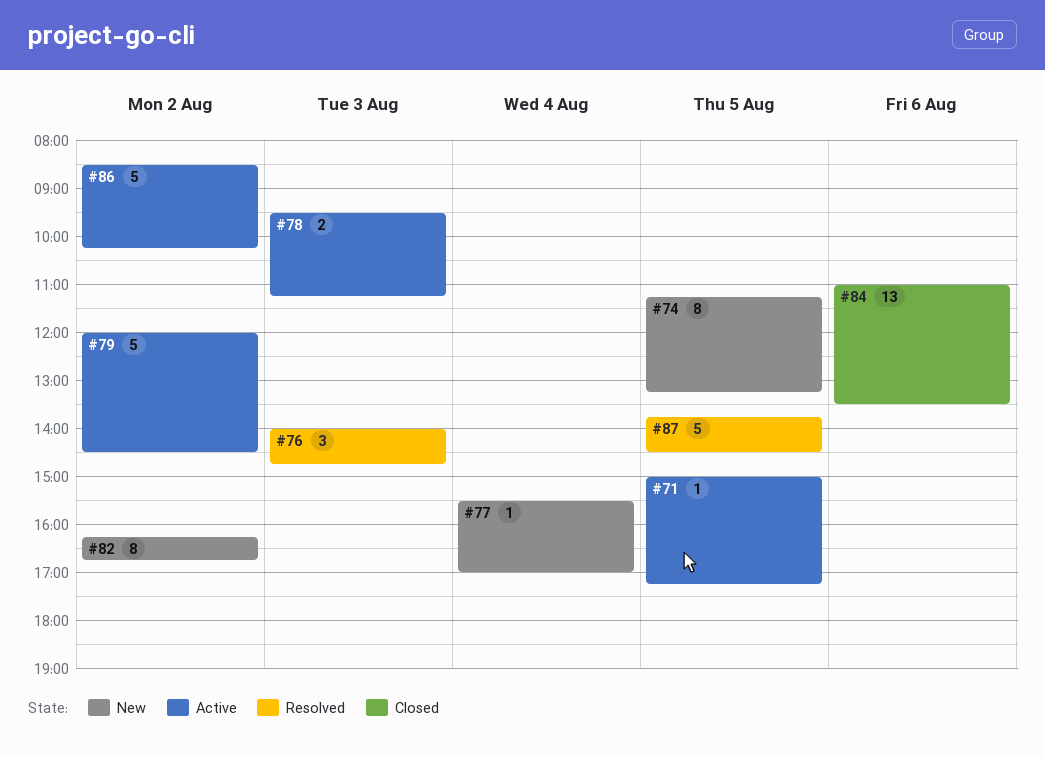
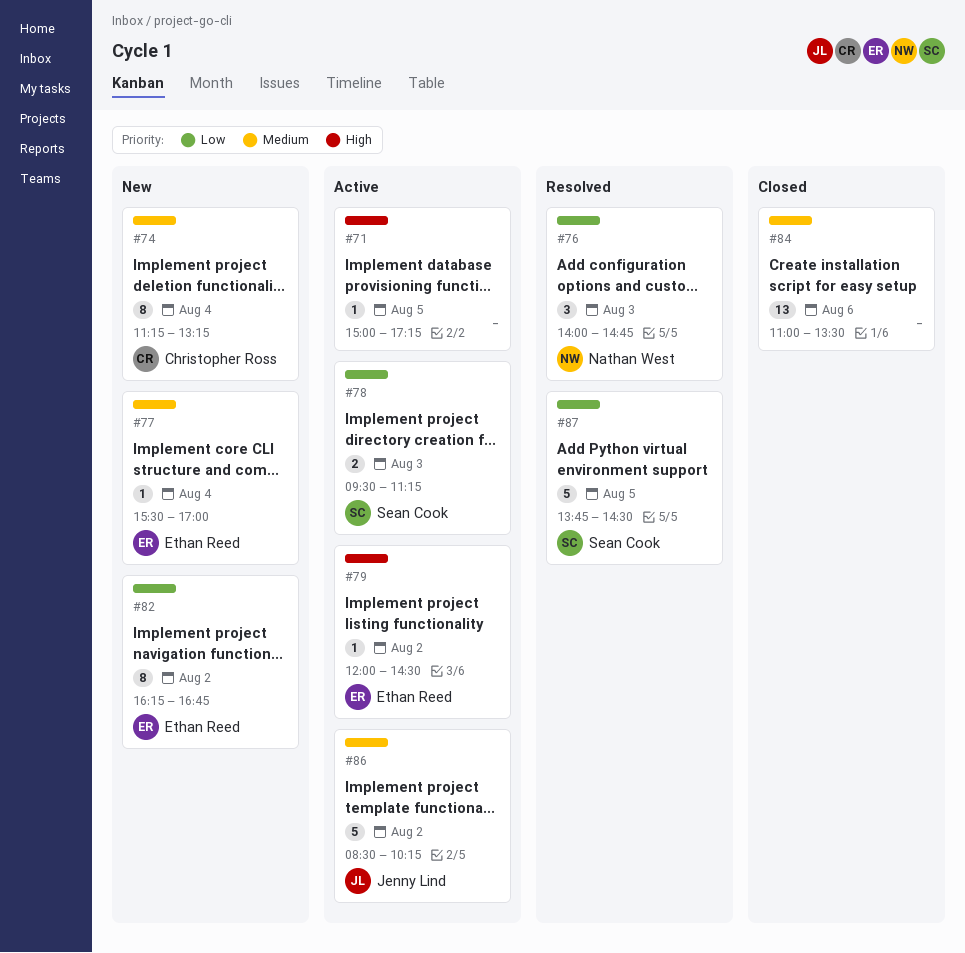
#74, day: Aug 5 -> Aug 4
#79, estimate: 5 -> 1

